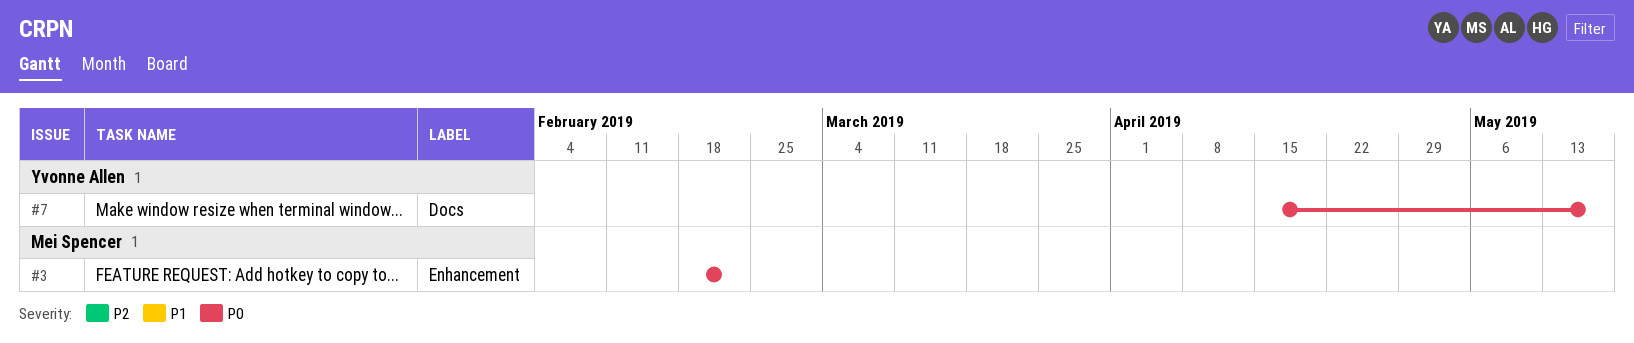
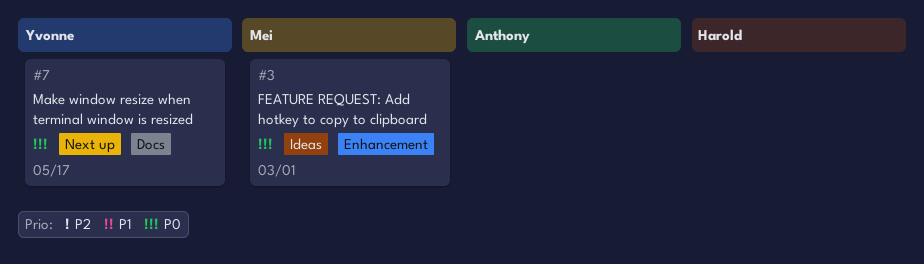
#3, due: Feb 22 -> Mar 1

